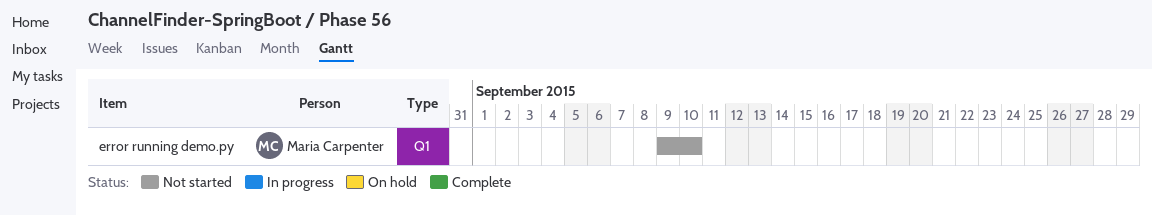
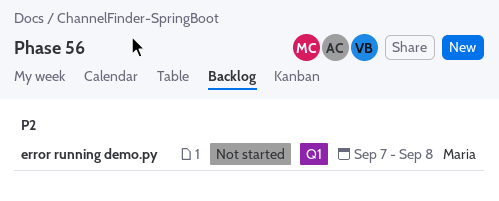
error running demo.py, start: Sep 9 -> Sep 7
error running demo.py, due: Sep 10 -> Sep 8

